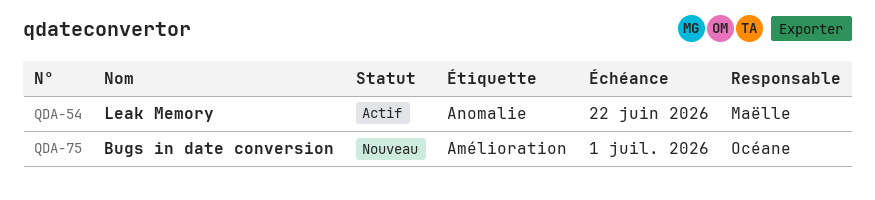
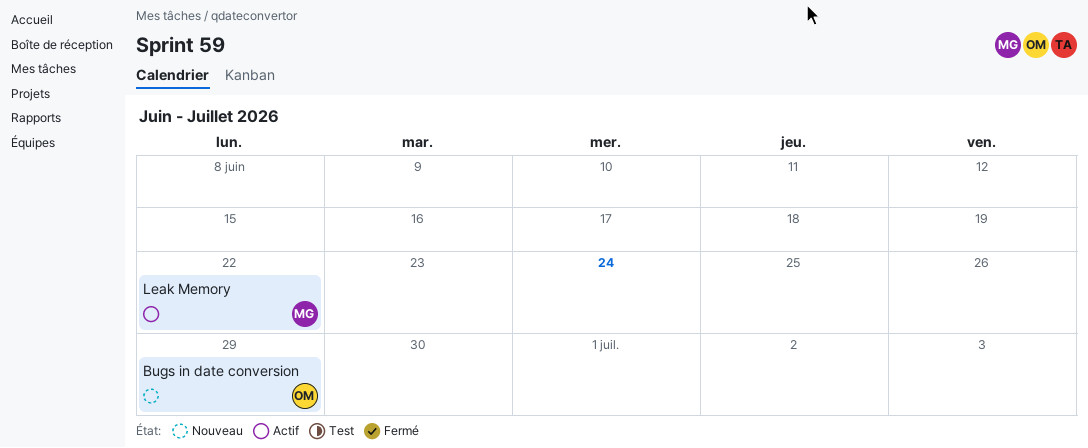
Bugs in date conversion, due: Jul 1 -> Jun 29

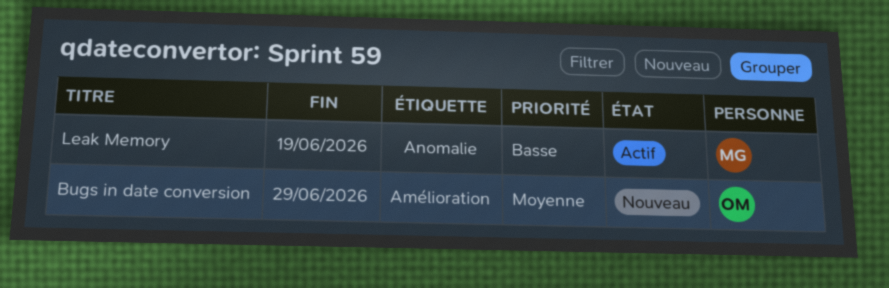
Leak Memory, due: Jun 22 -> Jun 19

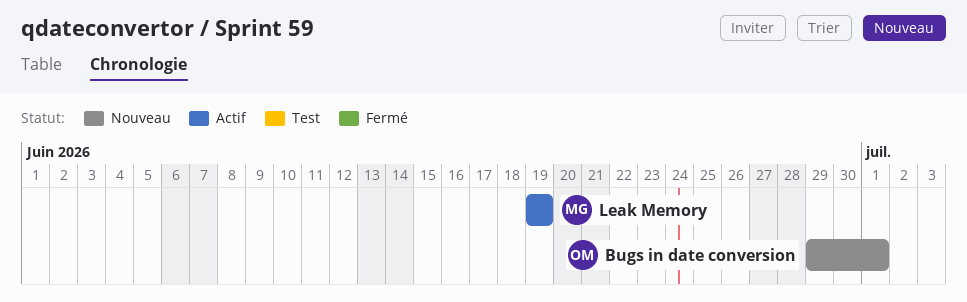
Bugs in date conversion, due: Jun 29 -> Jul 1

